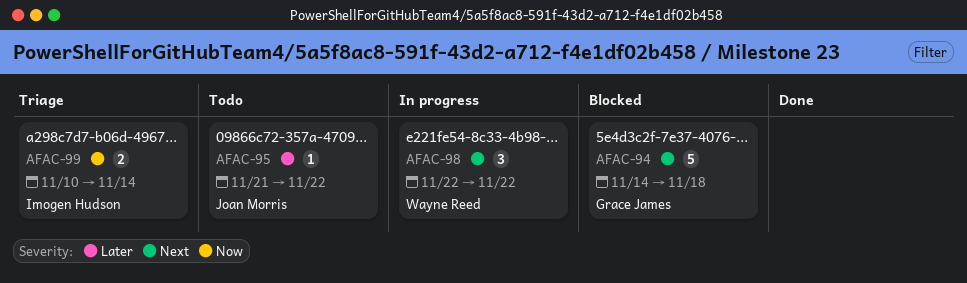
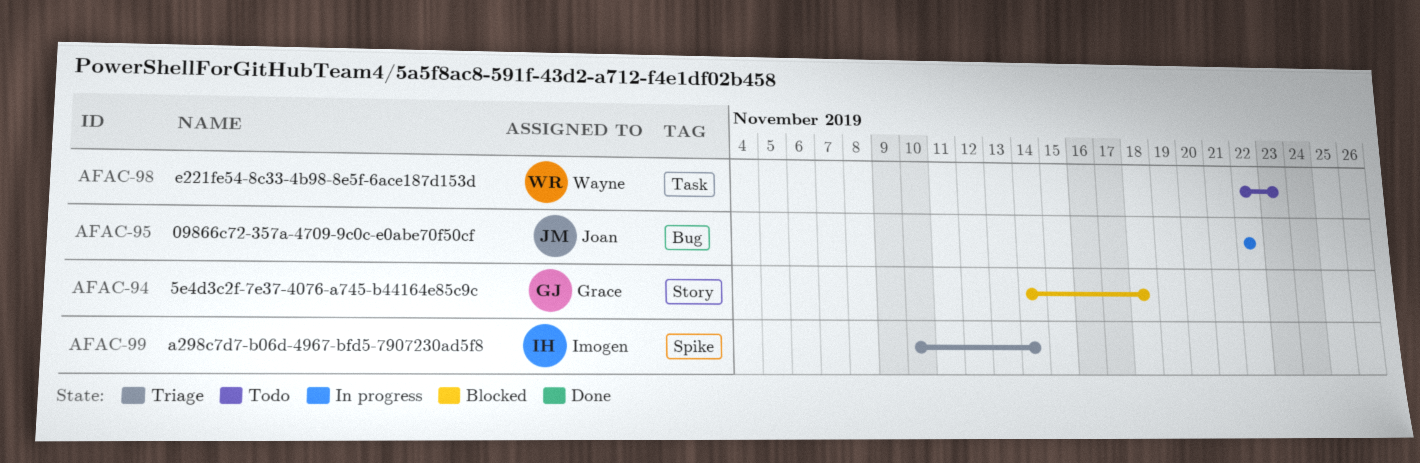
AFAC-95, status: Todo -> In progress
AFAC-95, start: Nov 21 -> Nov 22
AFAC-98, status: In progress -> Todo
AFAC-98, due: Nov 22 -> Nov 23

